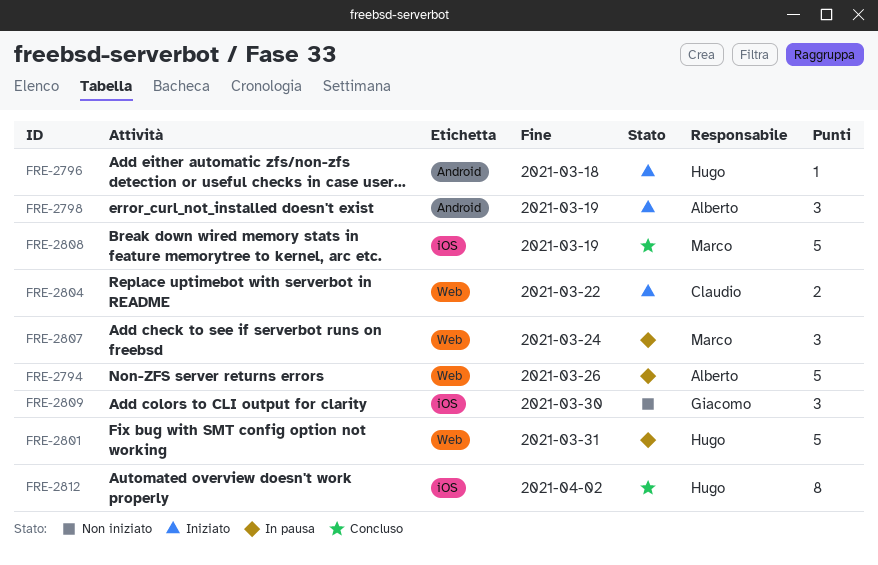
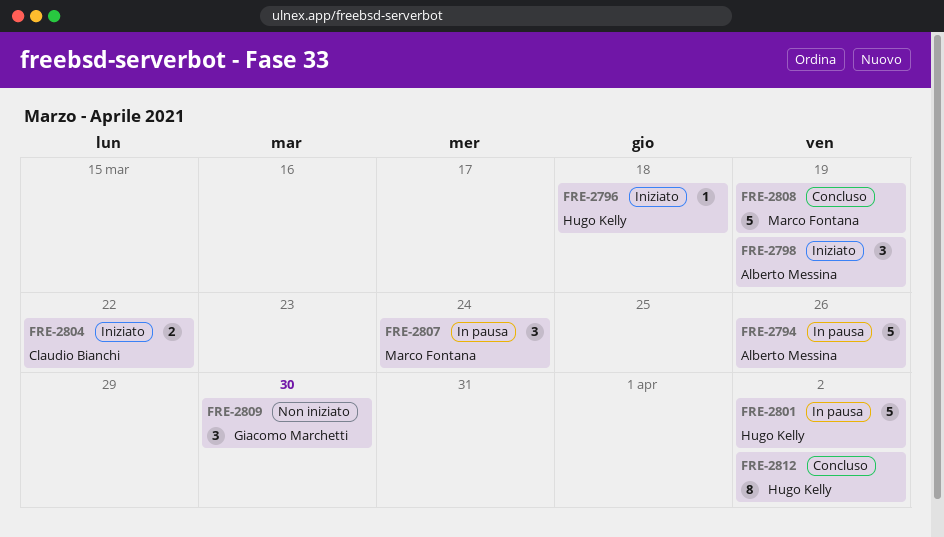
FRE-2801, due: Mar 31 -> Apr 2

